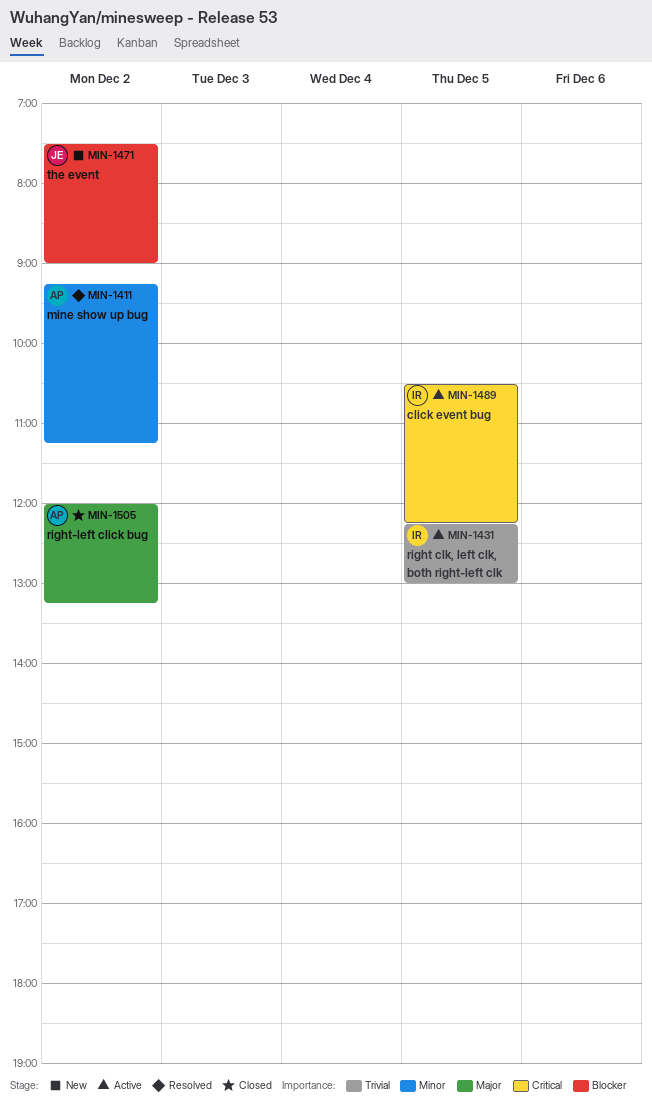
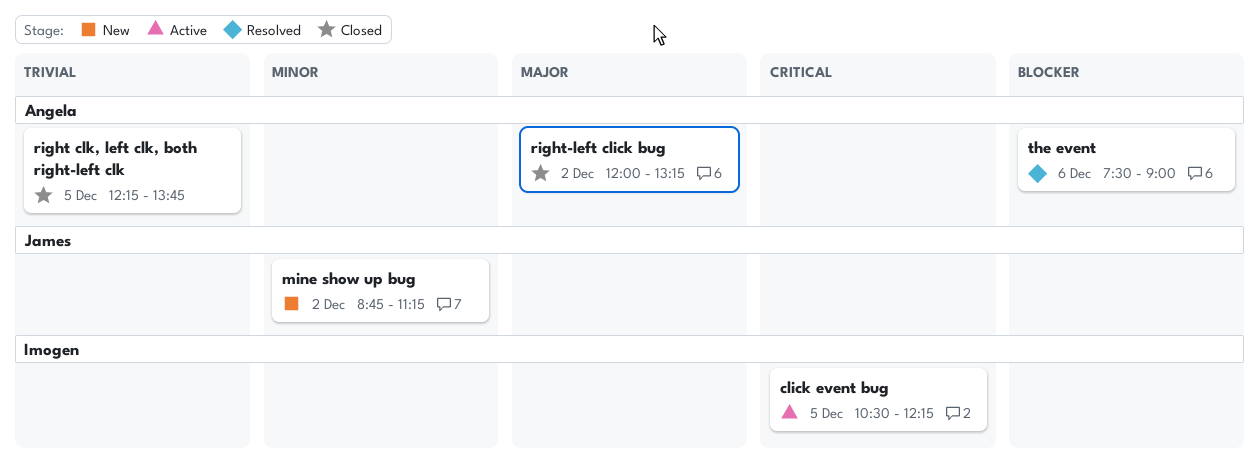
mine show up bug, status: Resolved -> New
mine show up bug, owner: Angela -> James
mine show up bug, begins: 09:15 -> 08:45
right clk, left clk, both right-left clk, status: Active -> Closed
right clk, left clk, both right-left clk, owner: Imogen -> Angela
right clk, left clk, both right-left clk, ends: 13:00 -> 13:45
the event, status: New -> Resolved
the event, owner: James -> Angela
the event, day: Dec 2 -> Dec 6

